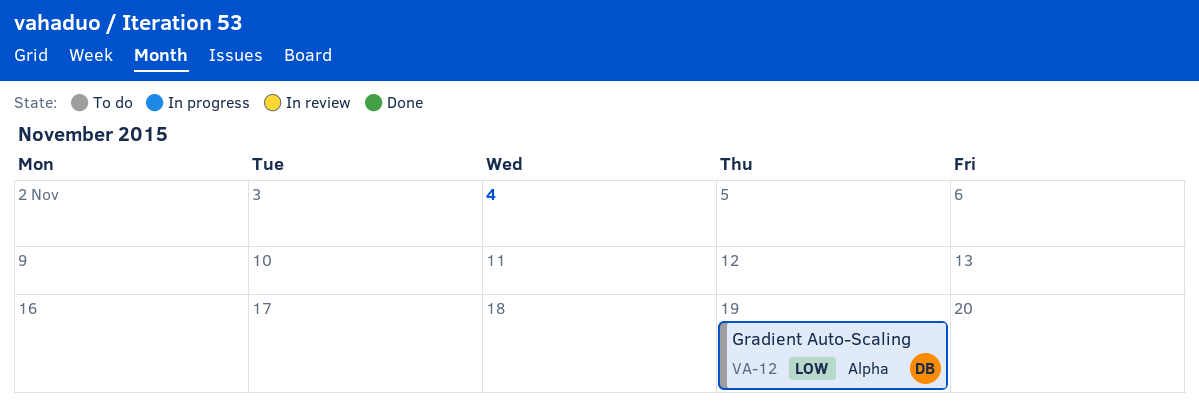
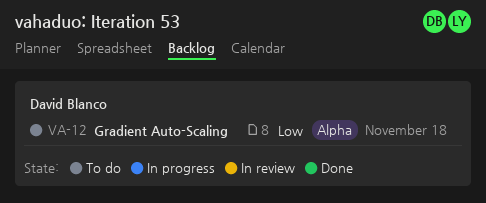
VA-12, due: Nov 19 -> Nov 18

